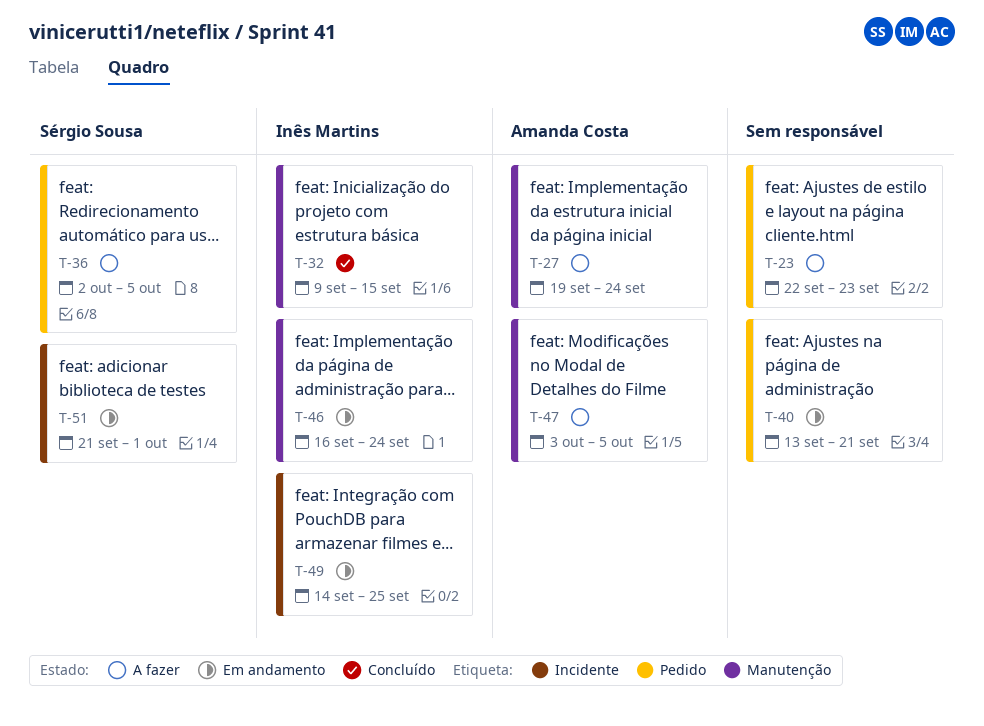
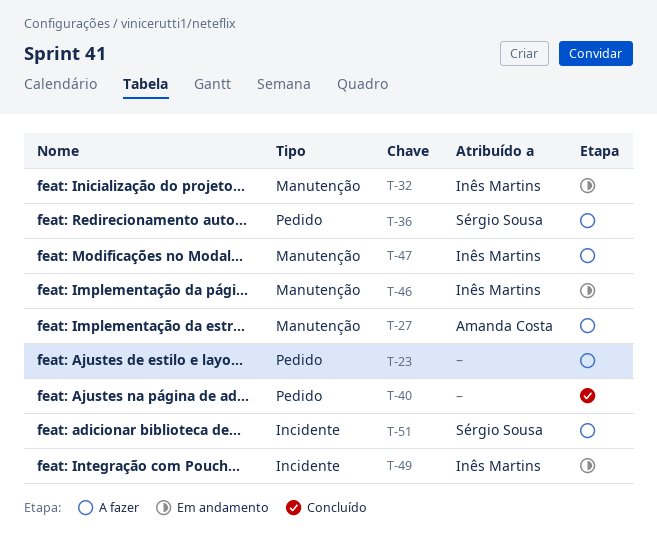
T-32, status: Concluído -> Em andamento
T-40, status: Em andamento -> Concluído
T-47, owner: Amanda Costa -> Inês Martins
T-51, status: Em andamento -> A fazer

